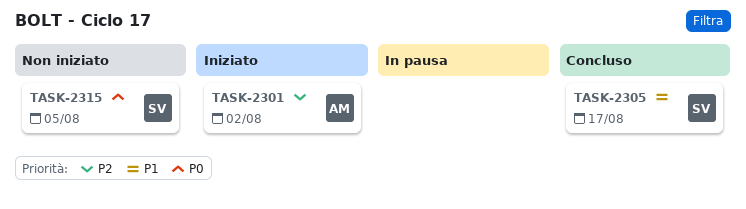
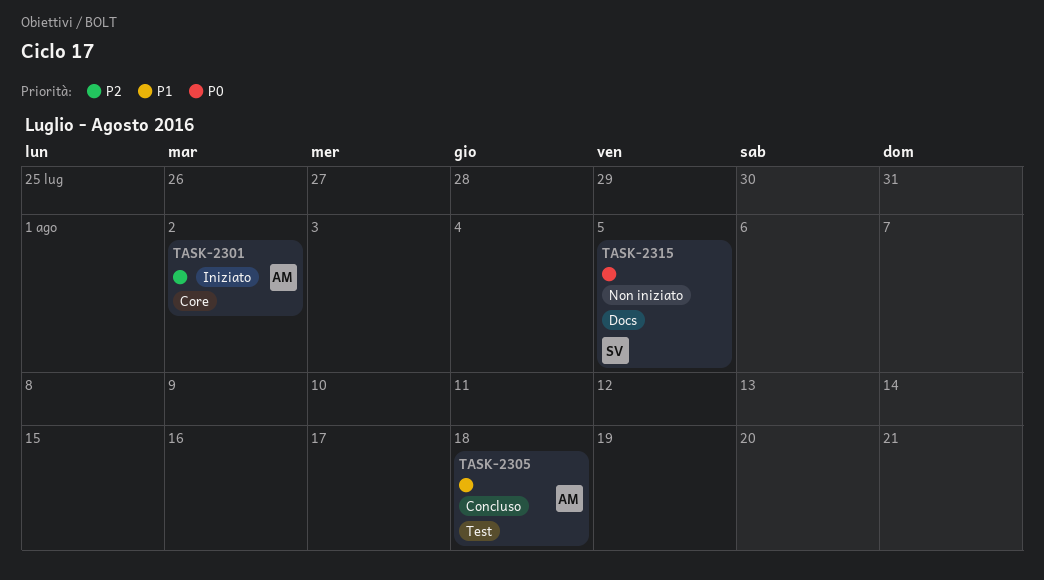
TASK-2305, owner: SV -> AM
TASK-2305, due: Aug 17 -> Aug 18

